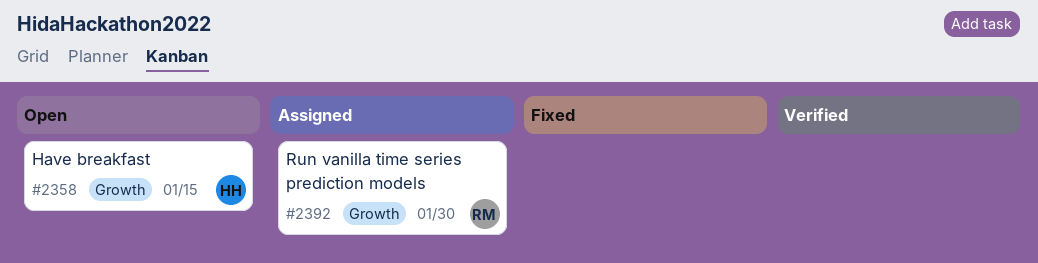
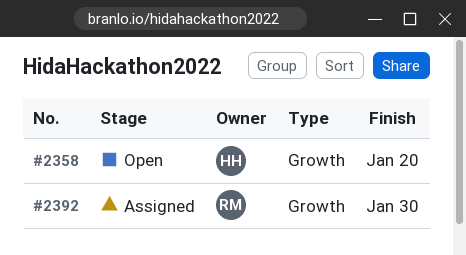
#2358, due: Jan 15 -> Jan 20

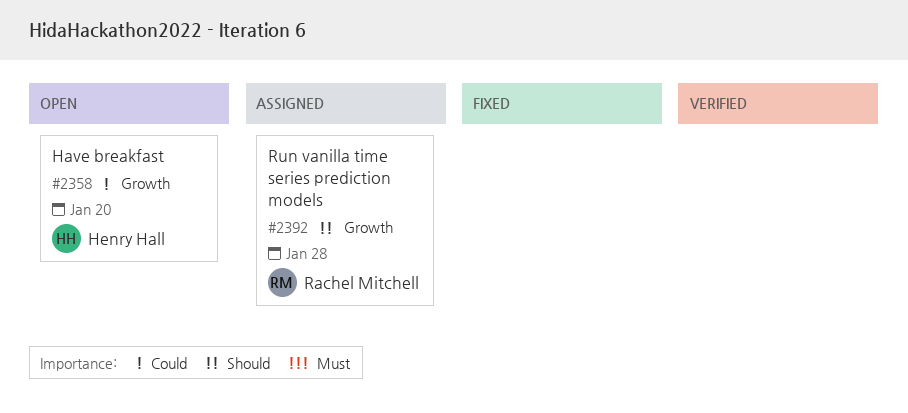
#2392, due: Jan 30 -> Jan 28

